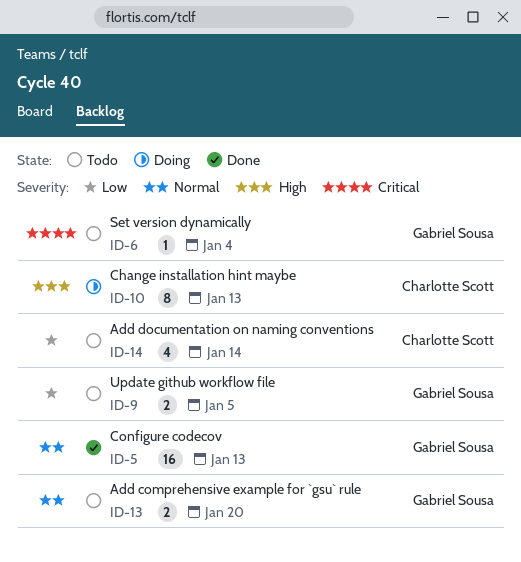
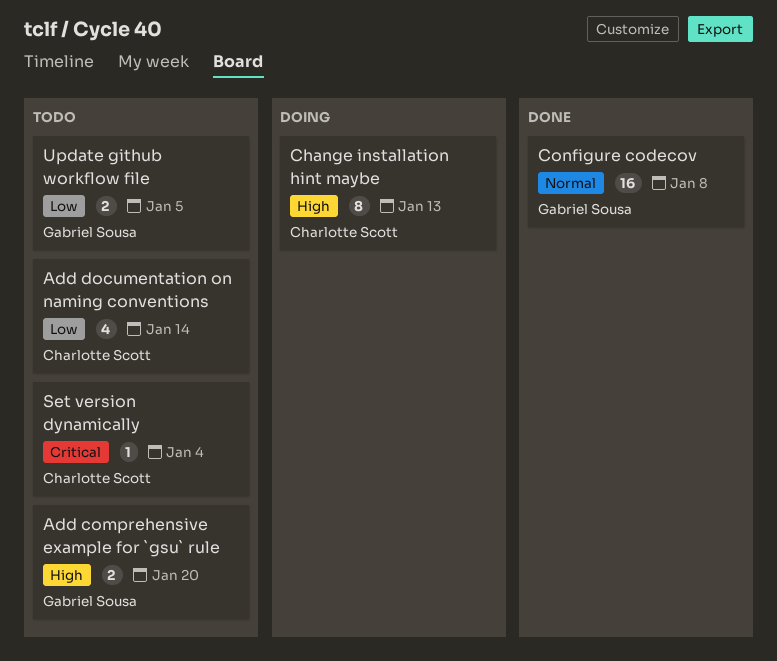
Add comprehensive example for `gsu` rule, priority: Normal -> High
Configure codecov, due: Jan 13 -> Jan 8
Set version dynamically, owner: Gabriel Sousa -> Charlotte Scott

